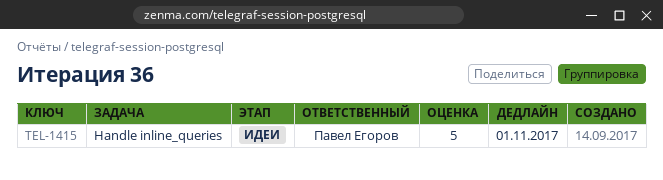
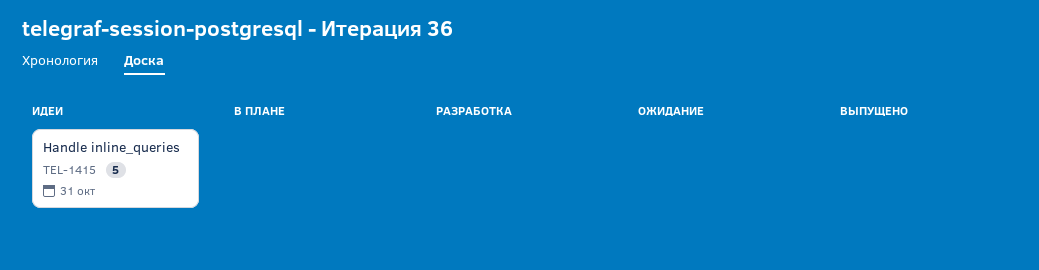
TEL-1415, due: Nov 1 -> Oct 31

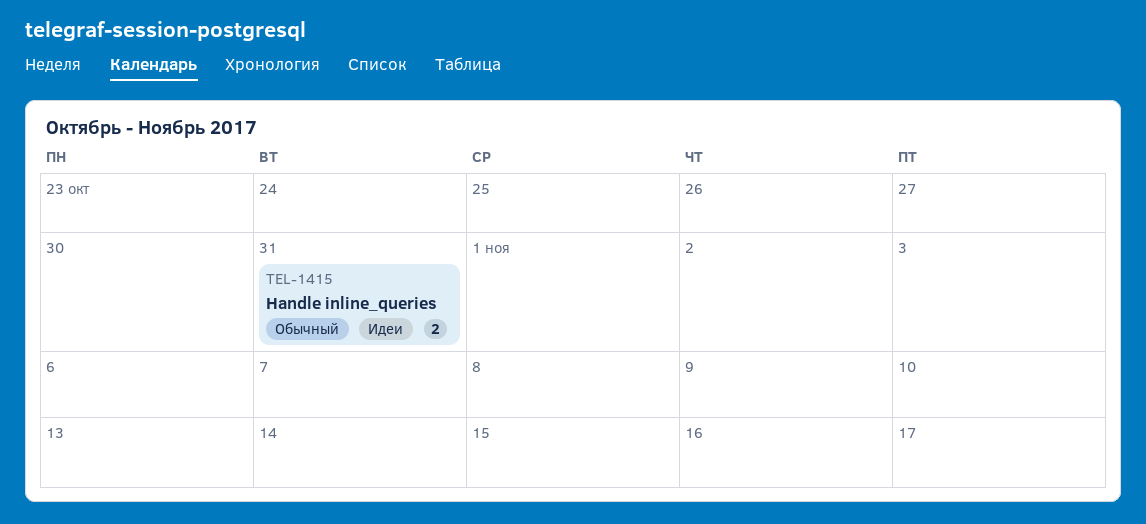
TEL-1415, estimate: 5 -> 2

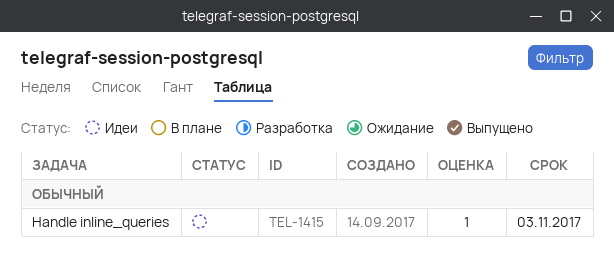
TEL-1415, estimate: 2 -> 1
TEL-1415, due: Oct 31 -> Nov 3

